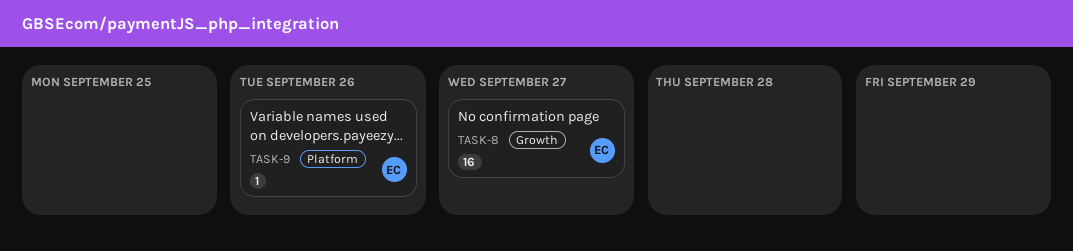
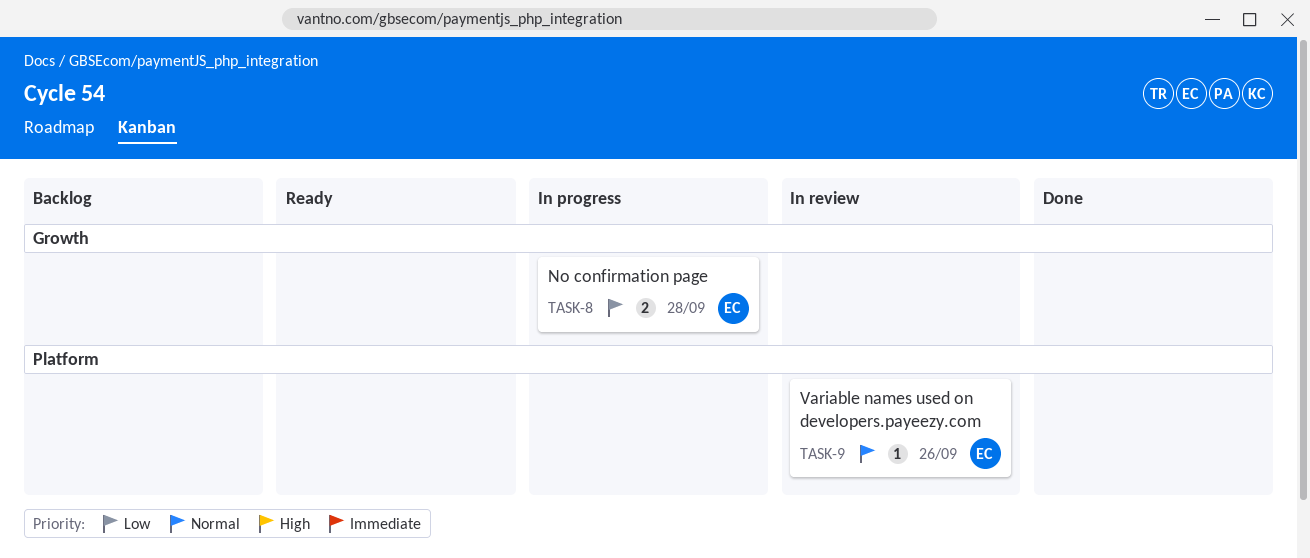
TASK-8, estimate: 16 -> 2
TASK-8, due: Sep 27 -> Sep 28

